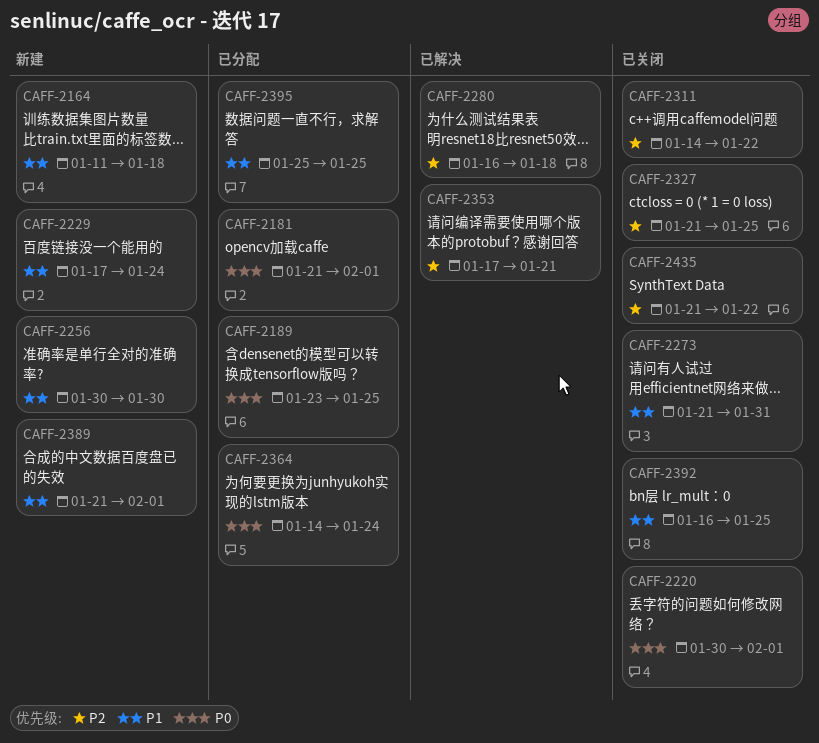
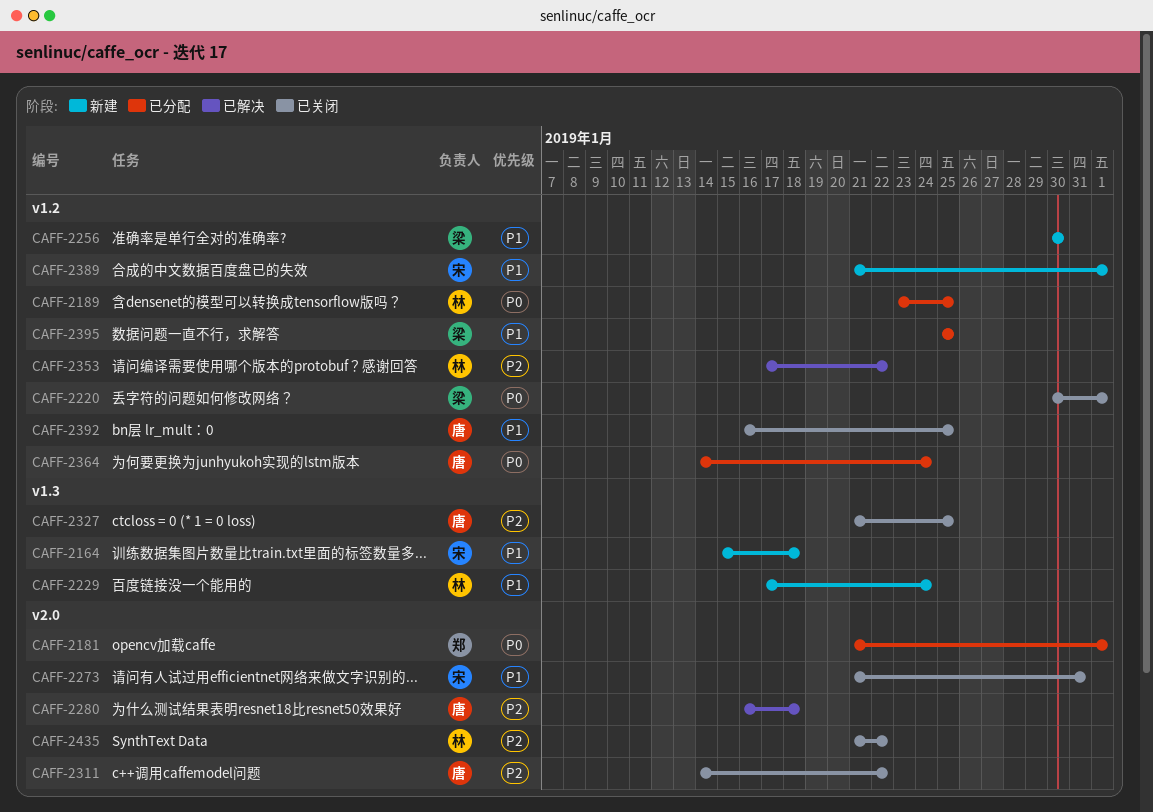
CAFF-2164, start: Jan 11 -> Jan 15
CAFF-2353, due: Jan 21 -> Jan 22

